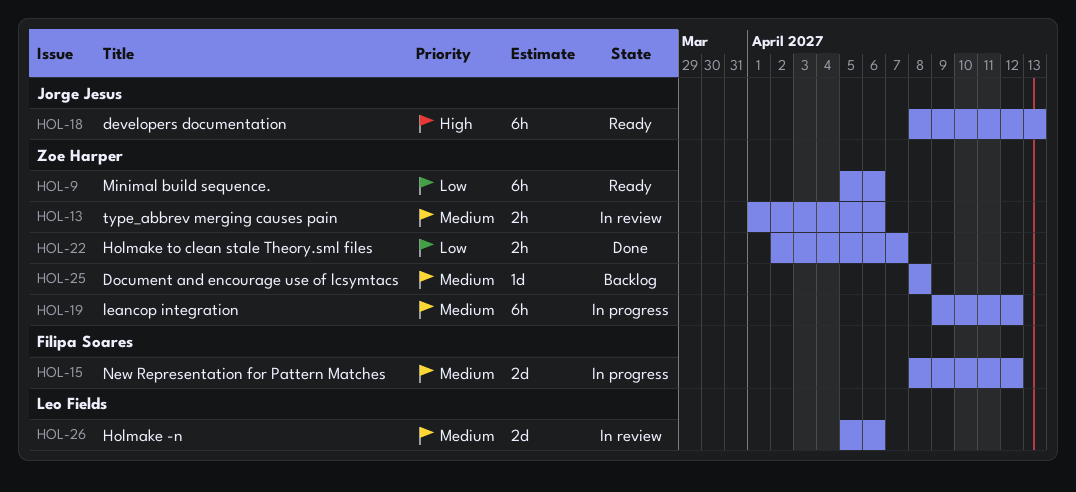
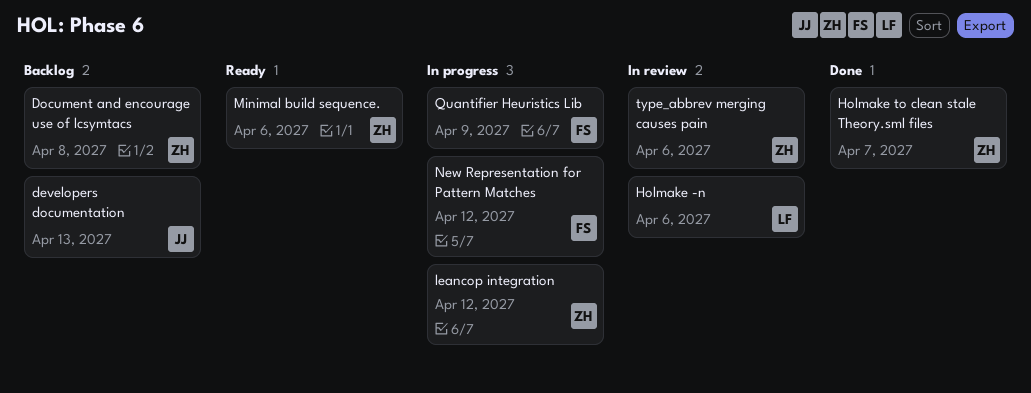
developers documentation, status: Ready -> Backlog
Quantifier Heuristics Lib: none -> present

